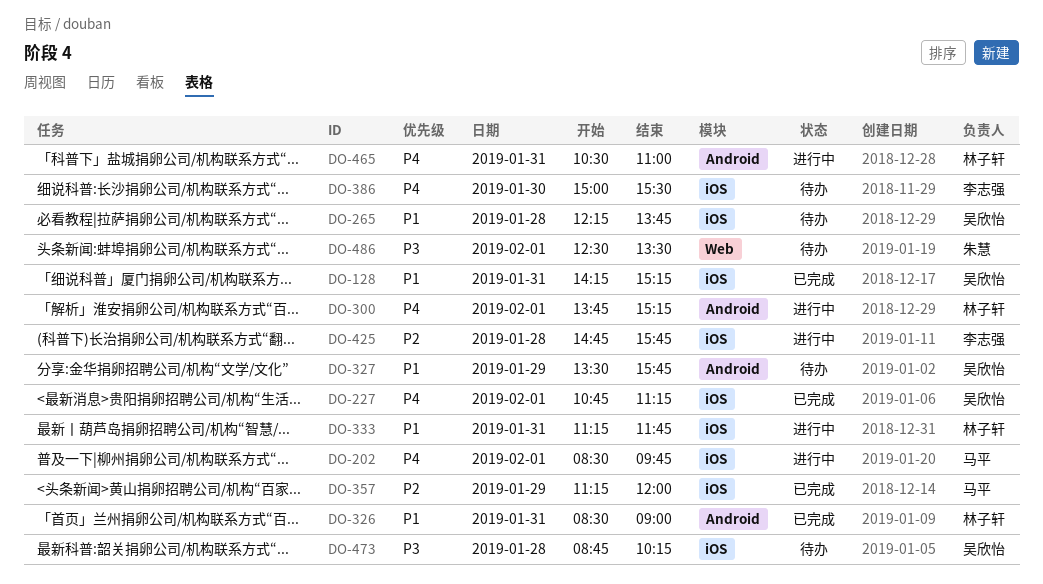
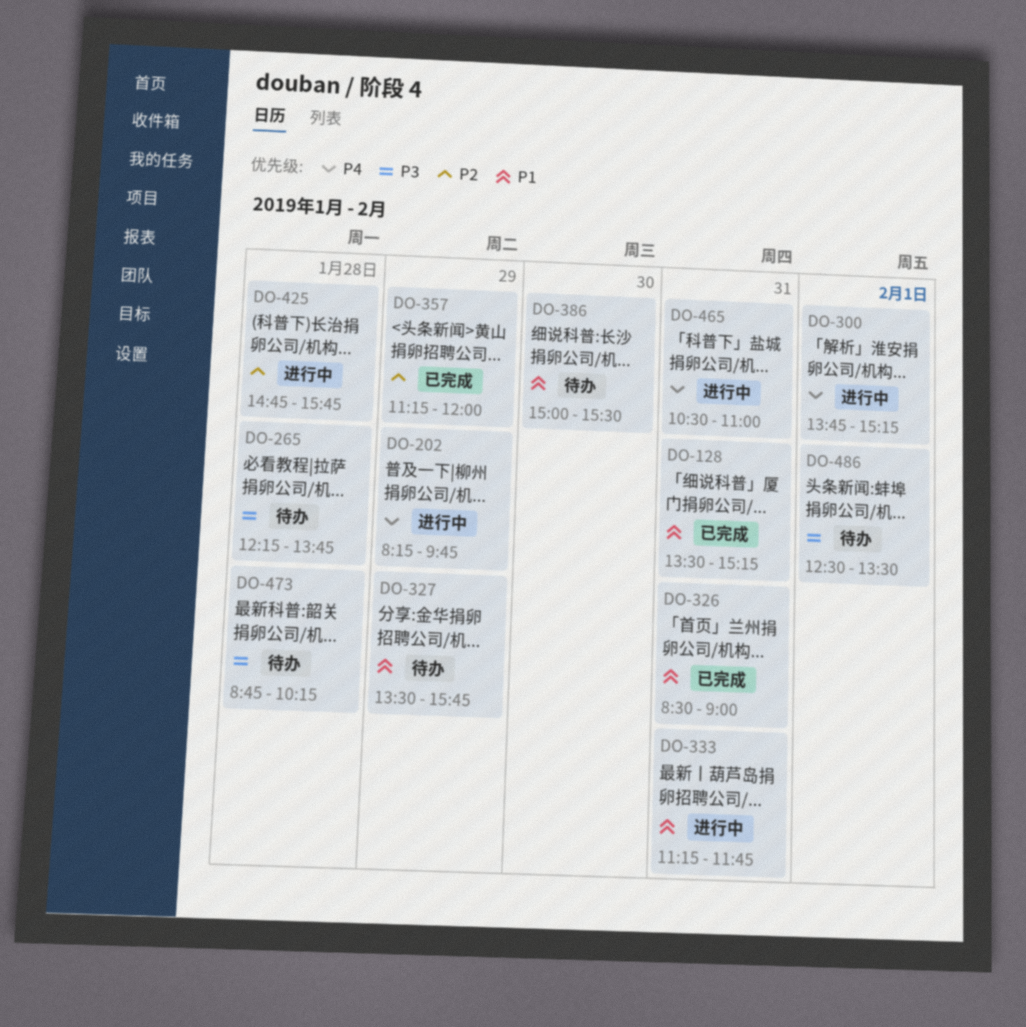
DO-128, begins: 14:15 -> 13:30
DO-202, day: Feb 1 -> Jan 29
DO-202, begins: 08:30 -> 08:15
DO-227: present -> none
DO-265, priority: P1 -> P3
DO-386, priority: P4 -> P1

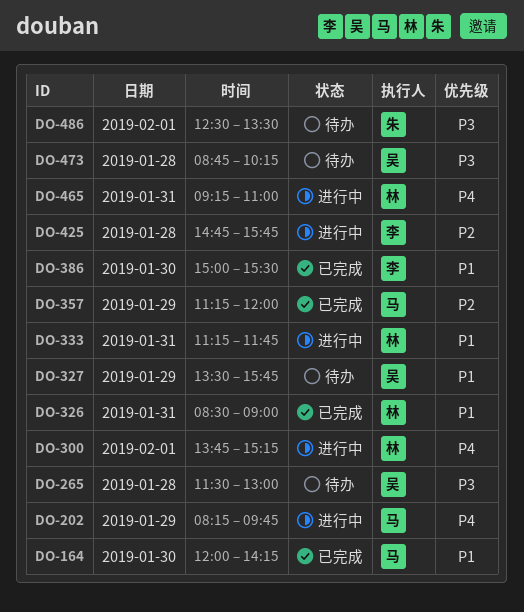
DO-128: present -> none
DO-164: none -> present
DO-265, begins: 12:15 -> 11:30
DO-265, ends: 13:45 -> 13:00
DO-386, status: 待办 -> 已完成
DO-465, begins: 10:30 -> 09:15

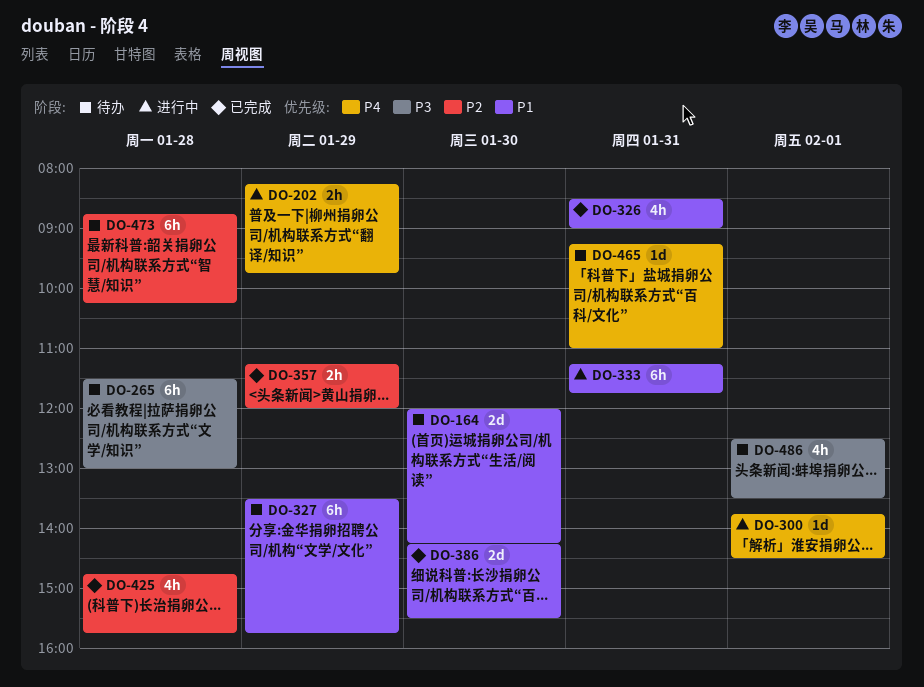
DO-164, status: 已完成 -> 待办
DO-300, ends: 15:15 -> 14:30
DO-386, begins: 15:00 -> 14:15
DO-425, status: 进行中 -> 已完成
DO-465, status: 进行中 -> 待办
DO-473, priority: P3 -> P2

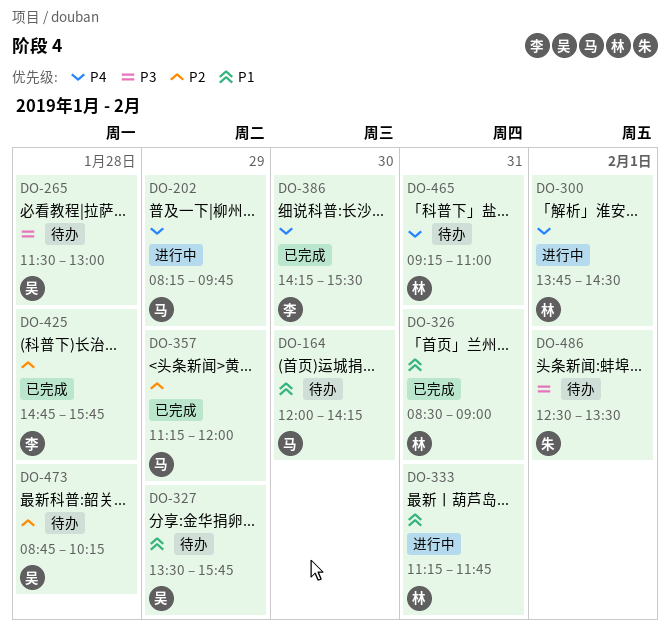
DO-386, priority: P1 -> P4

